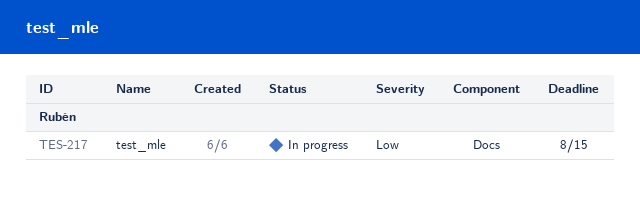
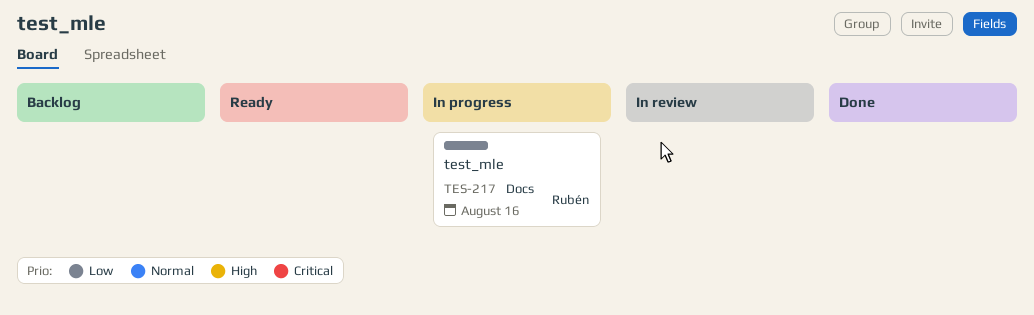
TES-217, due: Aug 15 -> Aug 16

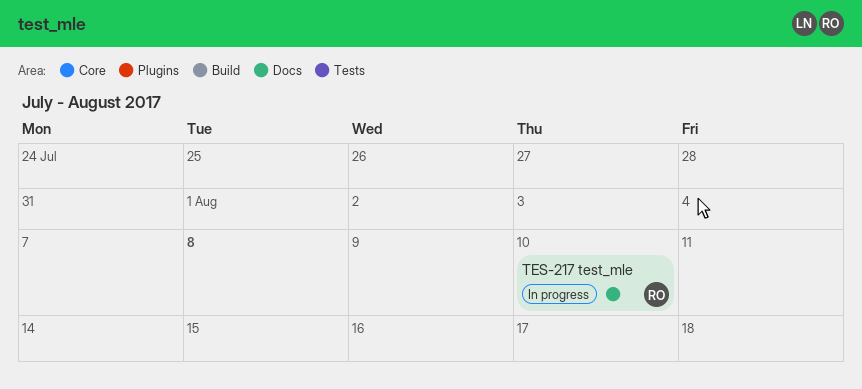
TES-217, due: Aug 16 -> Aug 10

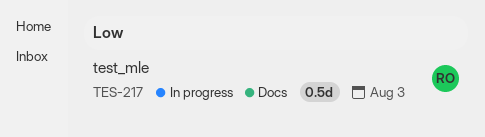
TES-217, due: Aug 10 -> Aug 3

